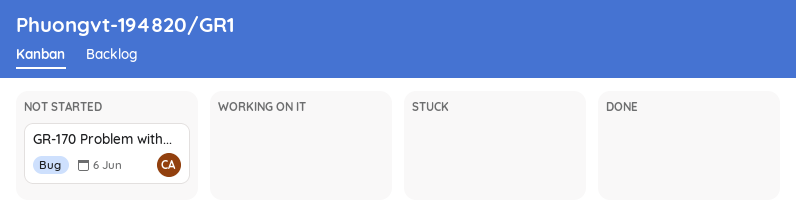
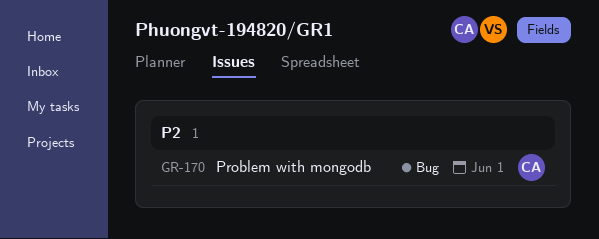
GR-170, due: Jun 6 -> Jun 1

